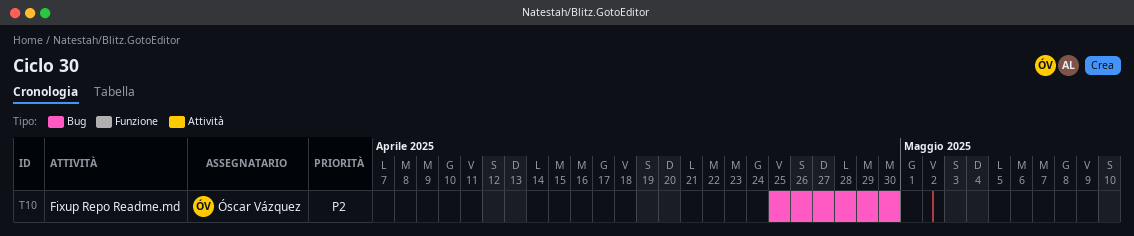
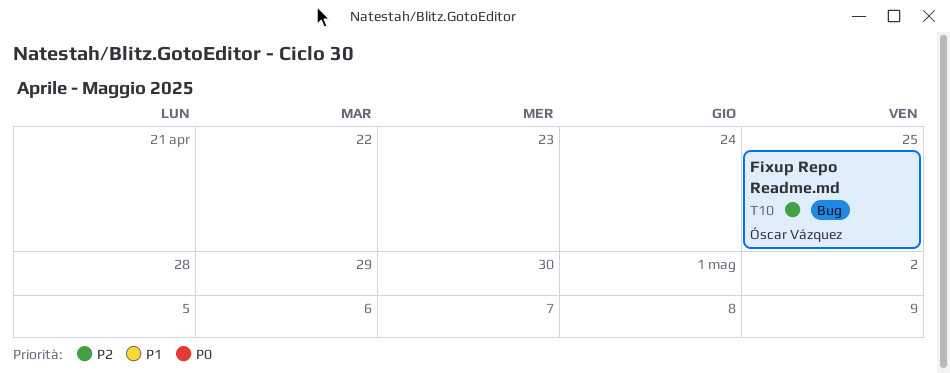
T10, due: Apr 30 -> Apr 25

